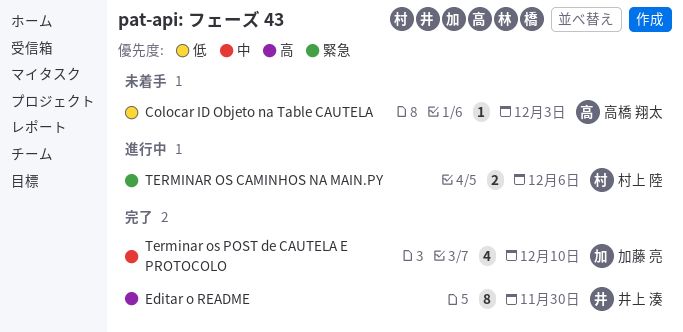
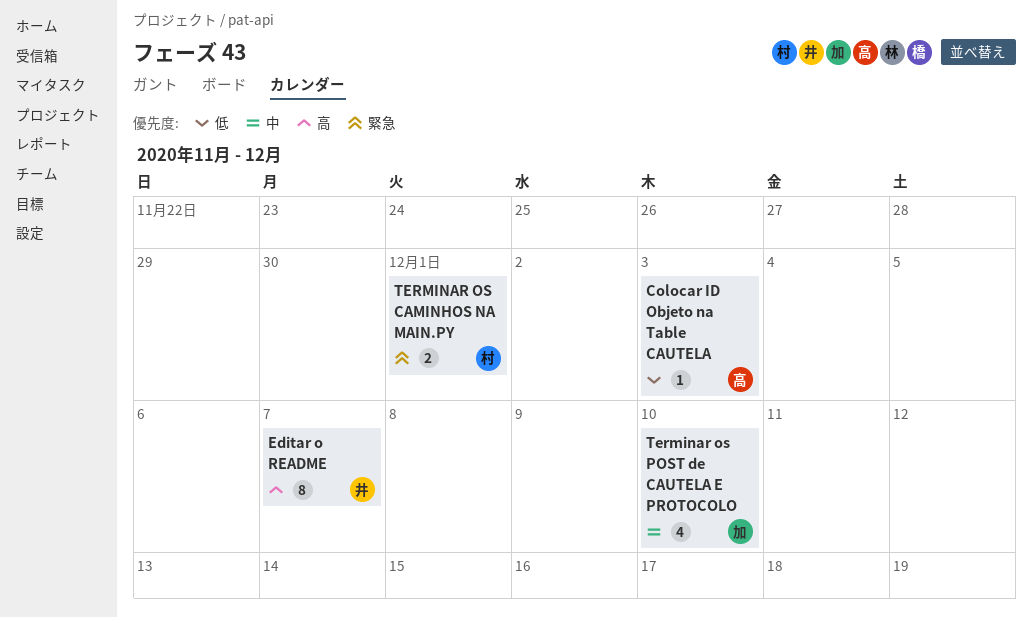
Editar o README, due: Nov 30 -> Dec 7
TERMINAR OS CAMINHOS NA MAIN.PY, due: Dec 6 -> Dec 1

